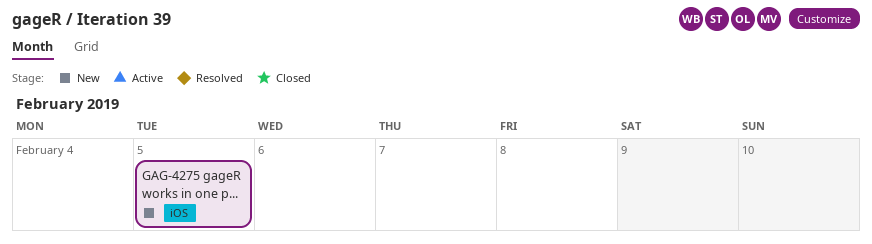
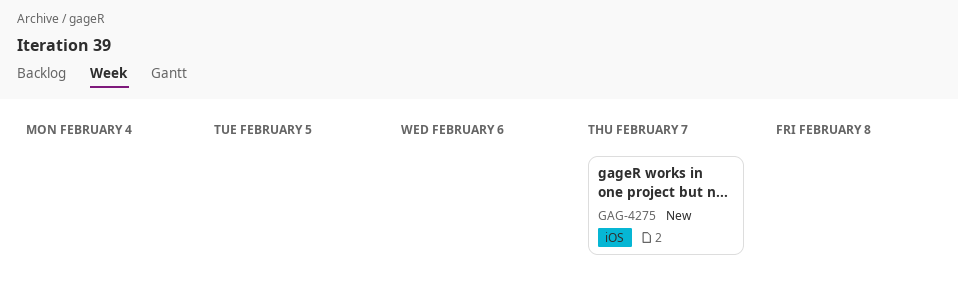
GAG-4275, due: Feb 5 -> Feb 7

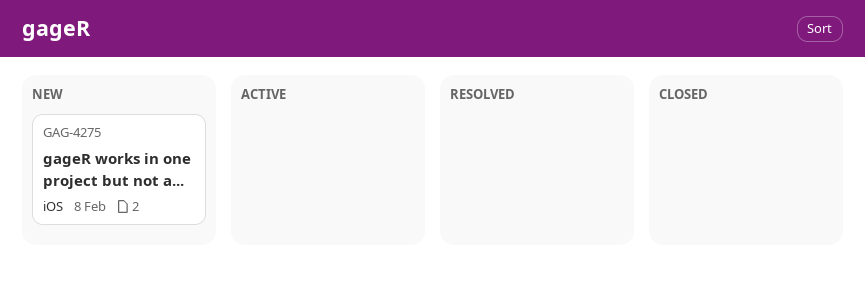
GAG-4275, due: Feb 7 -> Feb 8

